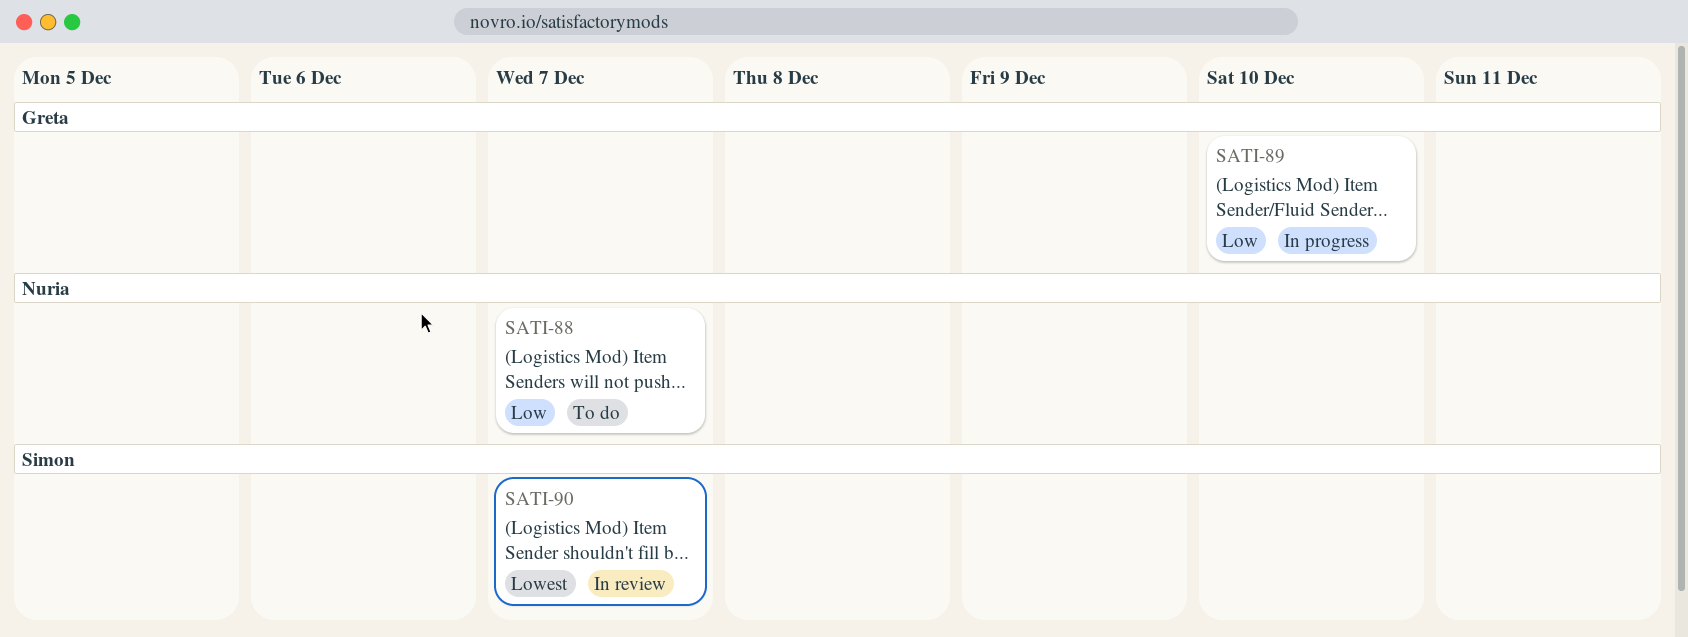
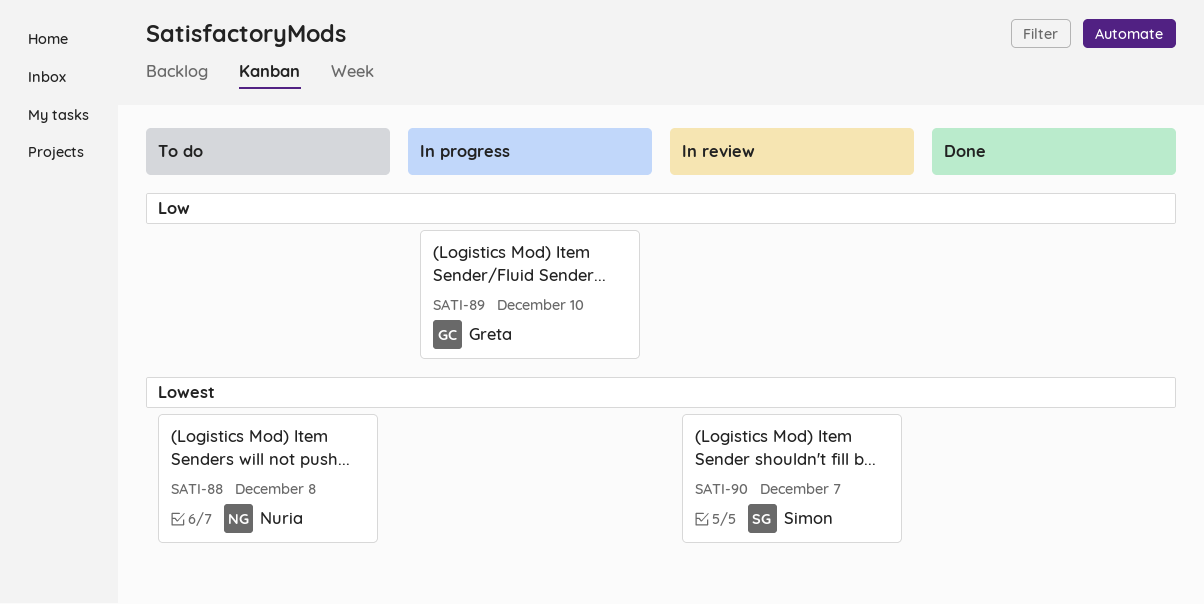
SATI-88, priority: Low -> Lowest
SATI-88, due: Dec 7 -> Dec 8

